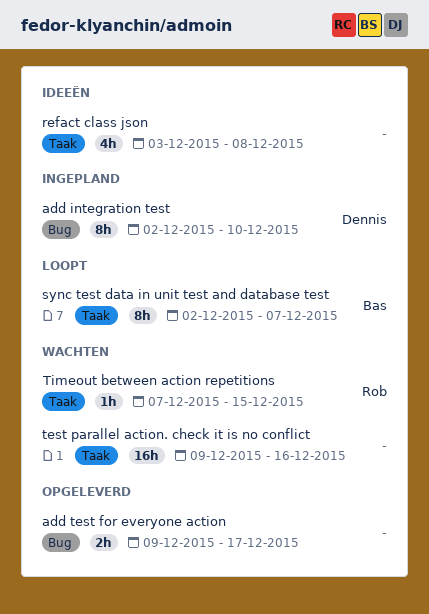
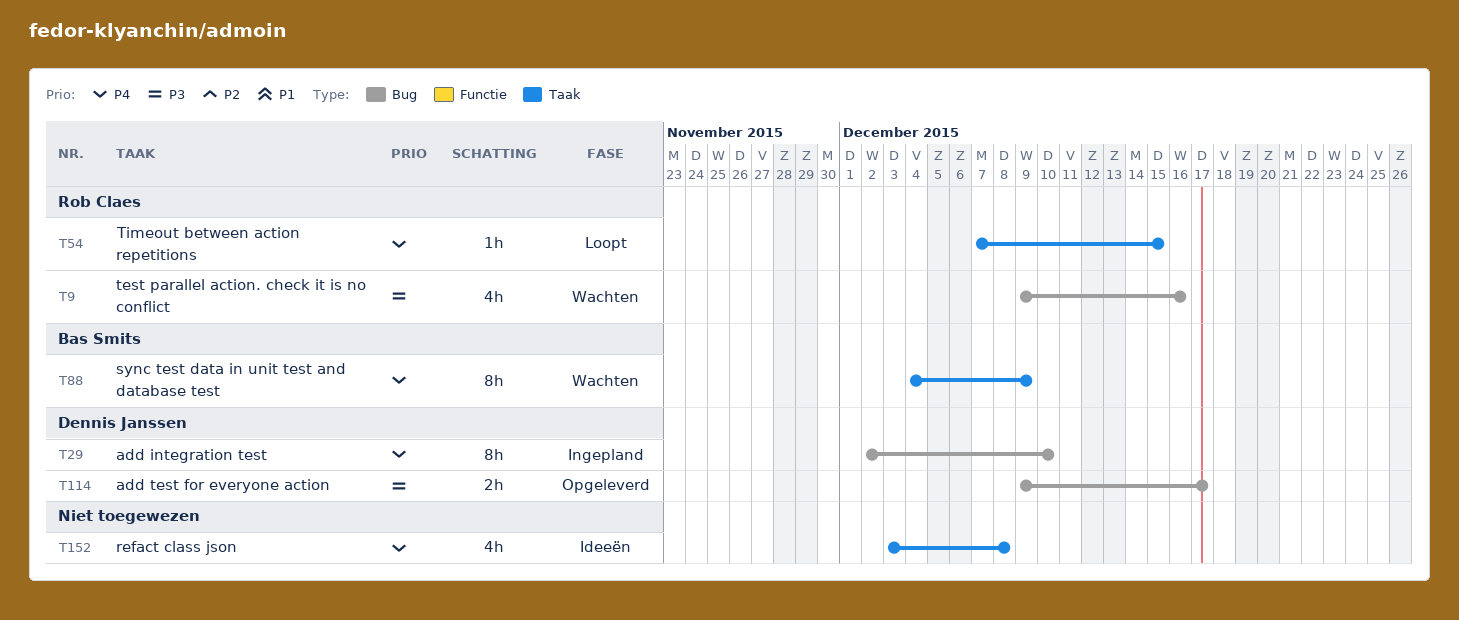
add test for everyone action, owner: none -> Dennis Janssen
sync test data in unit test and database test, status: Loopt -> Wachten
sync test data in unit test and database test, start: Dec 2 -> Dec 4
sync test data in unit test and database test, due: Dec 7 -> Dec 9
test parallel action. check it is no conflict, owner: none -> Rob Claes
test parallel action. check it is no conflict, label: Taak -> Bug
test parallel action. check it is no conflict, estimate: 16h -> 4h
Timeout between action repetitions, status: Wachten -> Loopt

